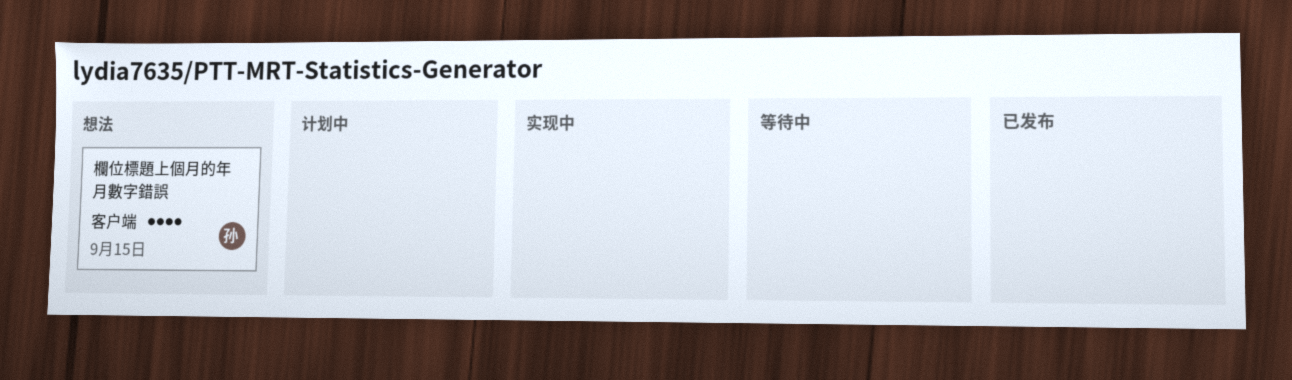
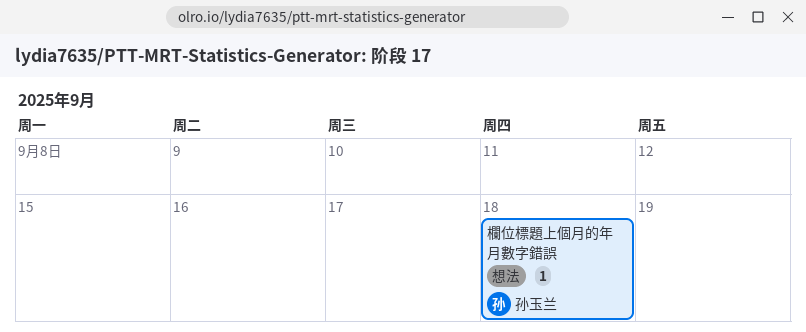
欄位標題上個月的年月數字錯誤, estimate: 4 -> 1
欄位標題上個月的年月數字錯誤, due: Sep 15 -> Sep 18

